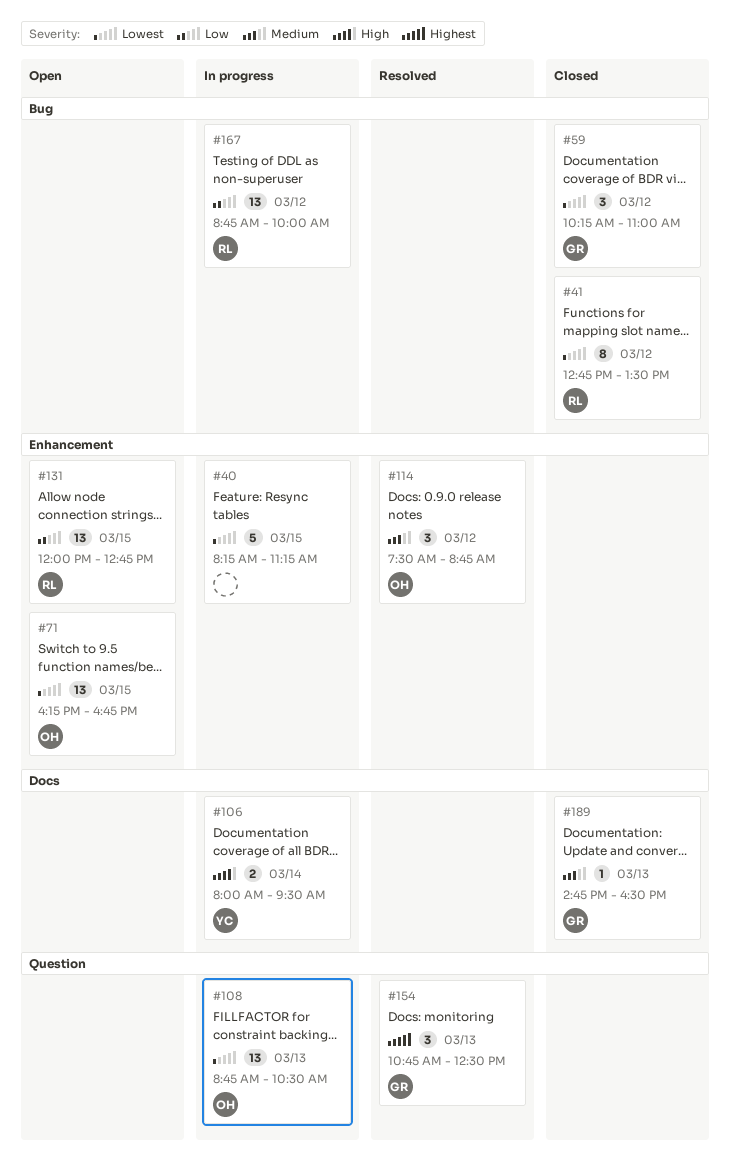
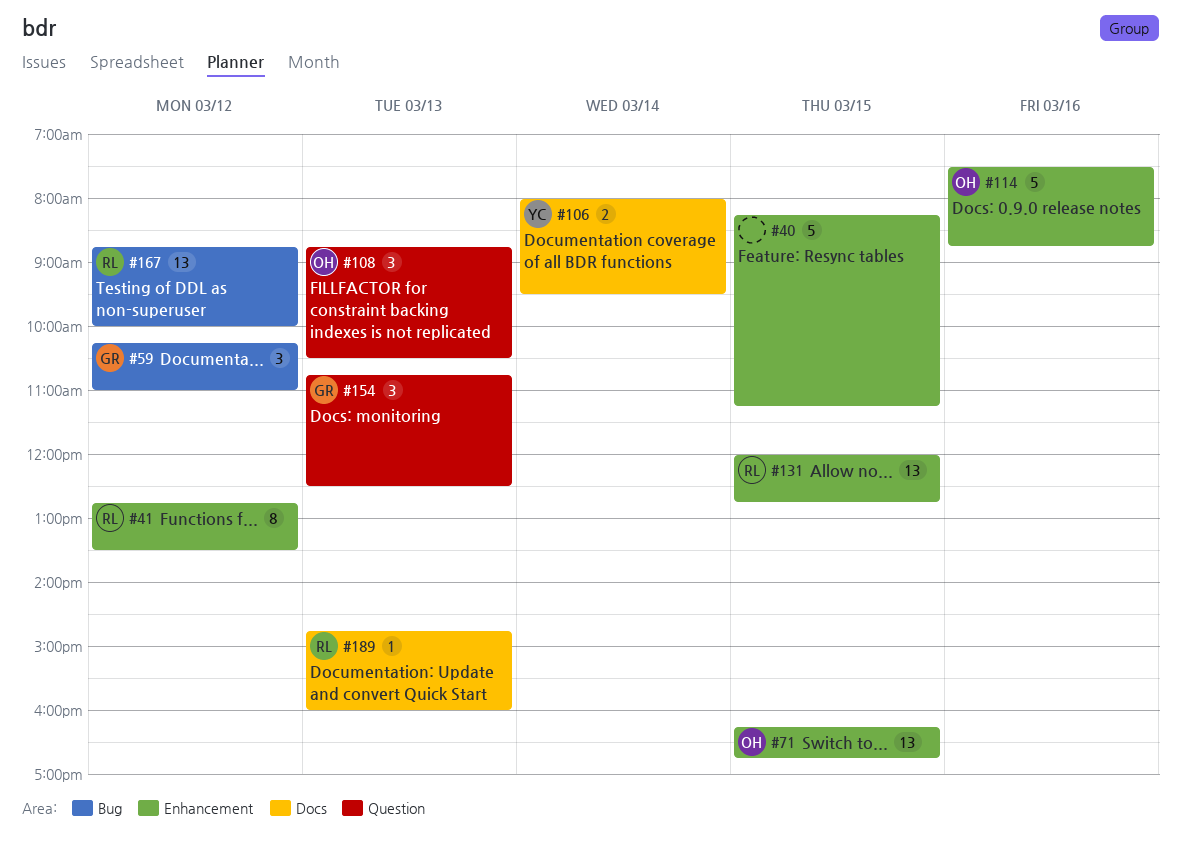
#41, label: Bug -> Enhancement
#108, estimate: 13 -> 3
#114, estimate: 3 -> 5
#114, day: Mar 12 -> Mar 16
#189, owner: GR -> RL
#189, ends: 16:30 -> 16:00

